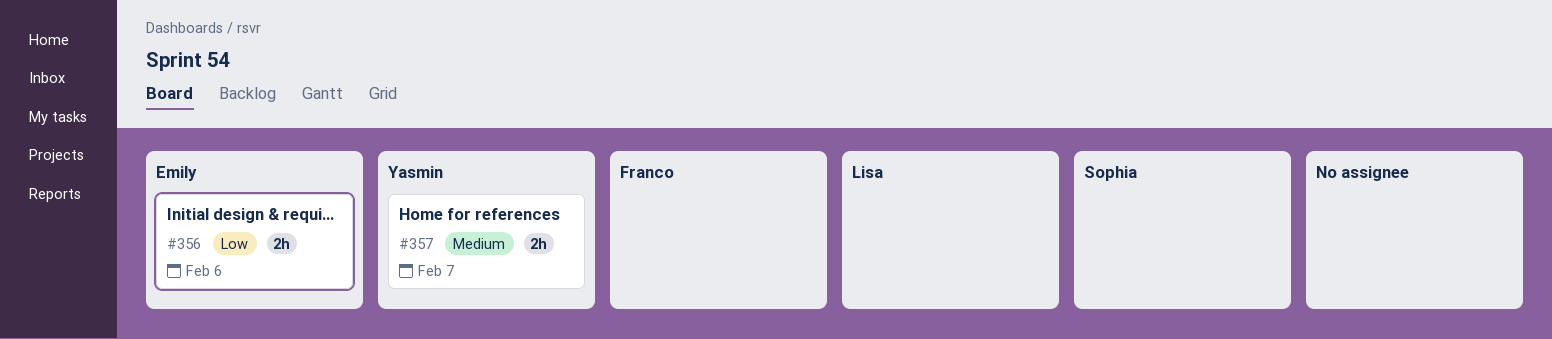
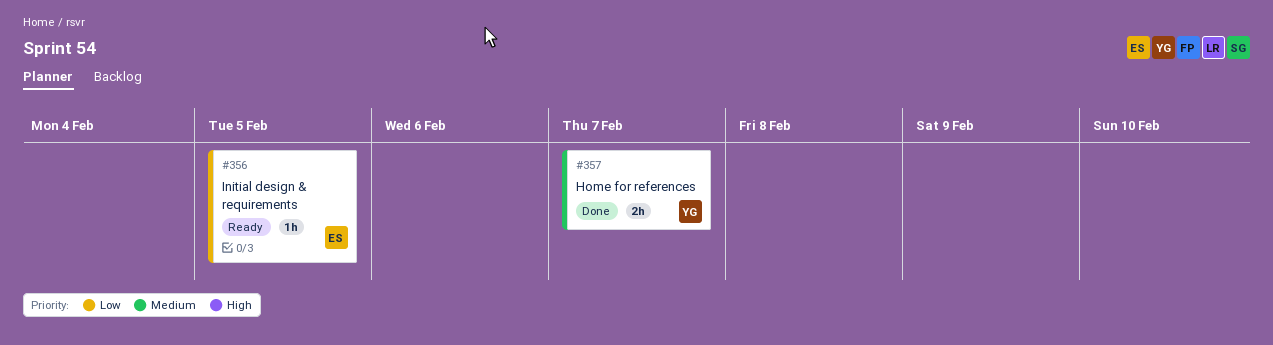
#356, estimate: 2h -> 1h
#356, due: Feb 6 -> Feb 5

